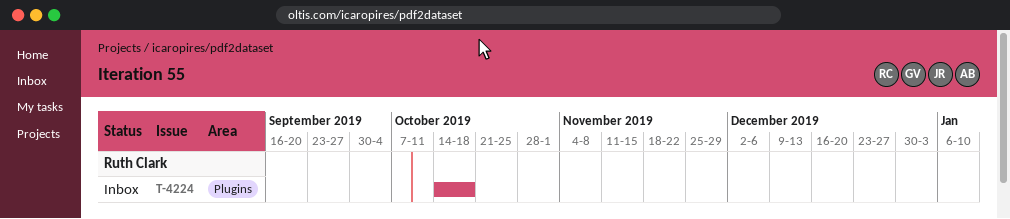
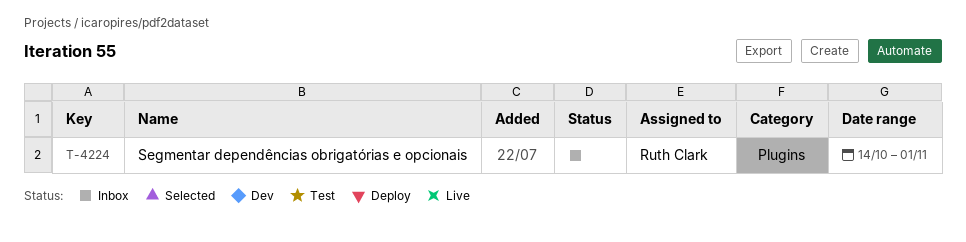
T-4224, due: Oct 18 -> Nov 1

